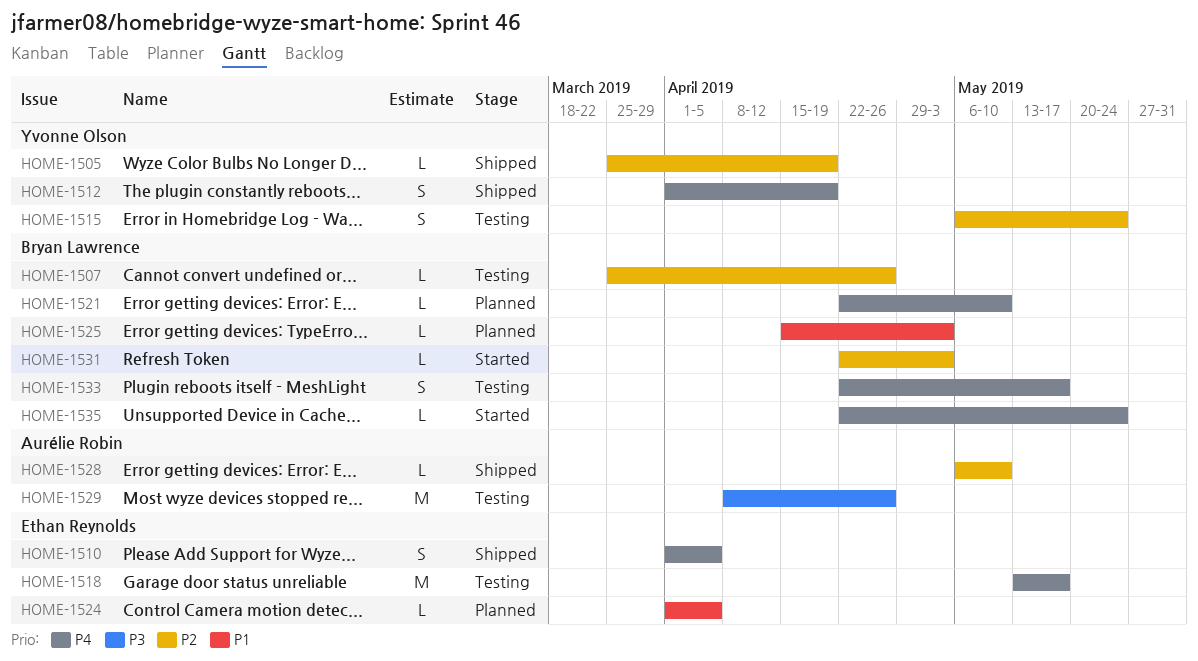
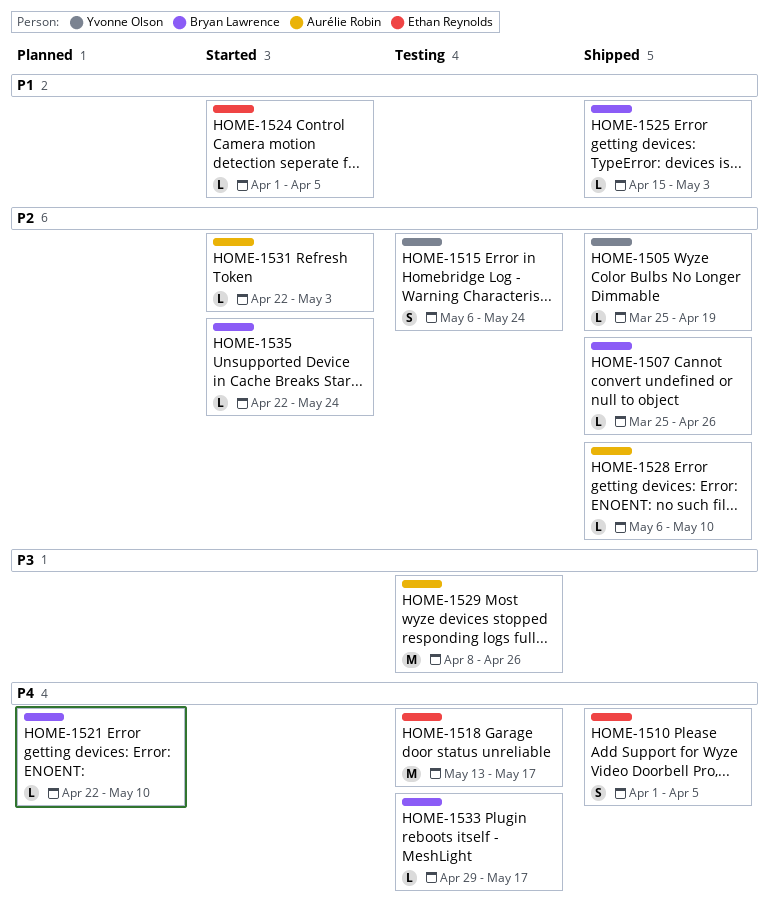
HOME-1507, status: Testing -> Shipped
HOME-1512: present -> none
HOME-1524, status: Planned -> Started
HOME-1525, status: Planned -> Shipped
HOME-1531, owner: Bryan Lawrence -> Aurélie Robin
HOME-1533, estimate: S -> L
HOME-1533, start: Apr 22 -> Apr 29
HOME-1535, priority: P4 -> P2

